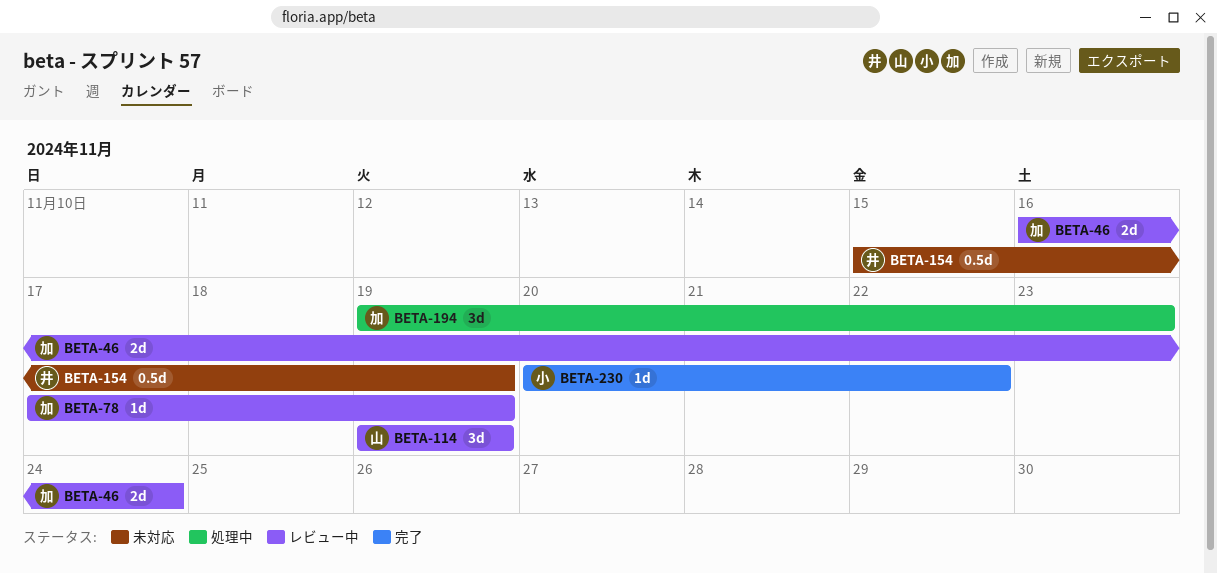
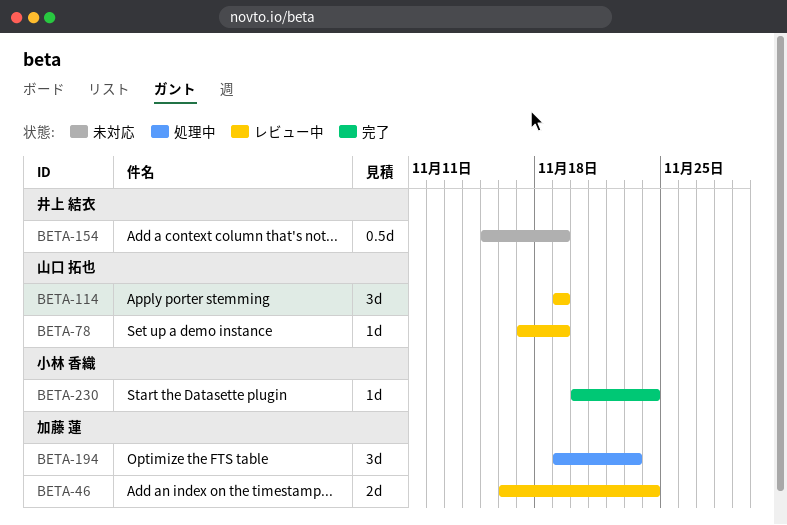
BETA-78, owner: 加藤 蓮 -> 山口 拓也
BETA-230, due: Nov 22 -> Nov 24

